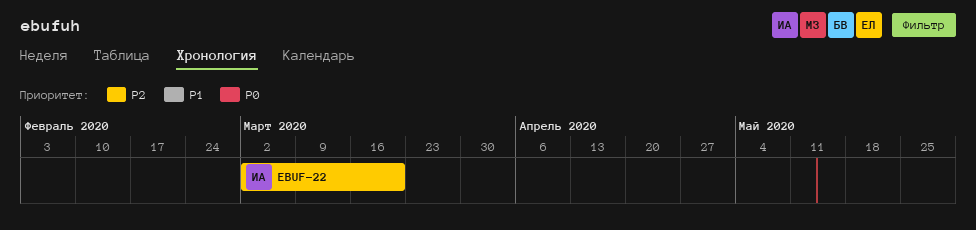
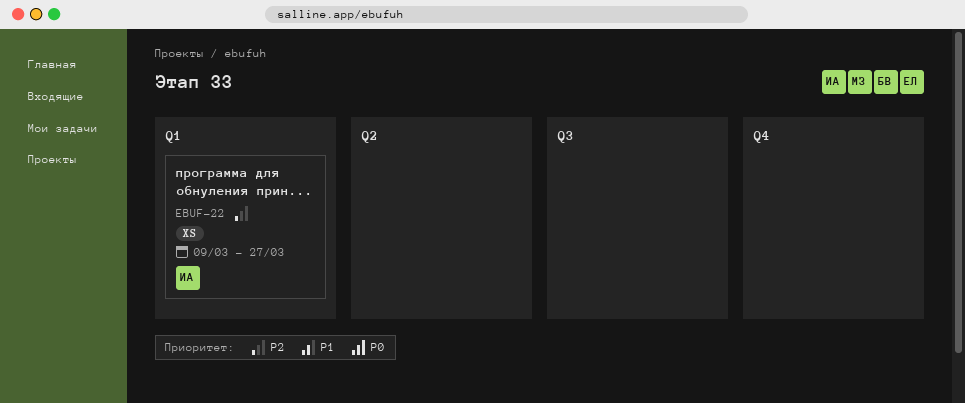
EBUF-22, start: Mar 2 -> Mar 9
EBUF-22, due: Mar 20 -> Mar 27

